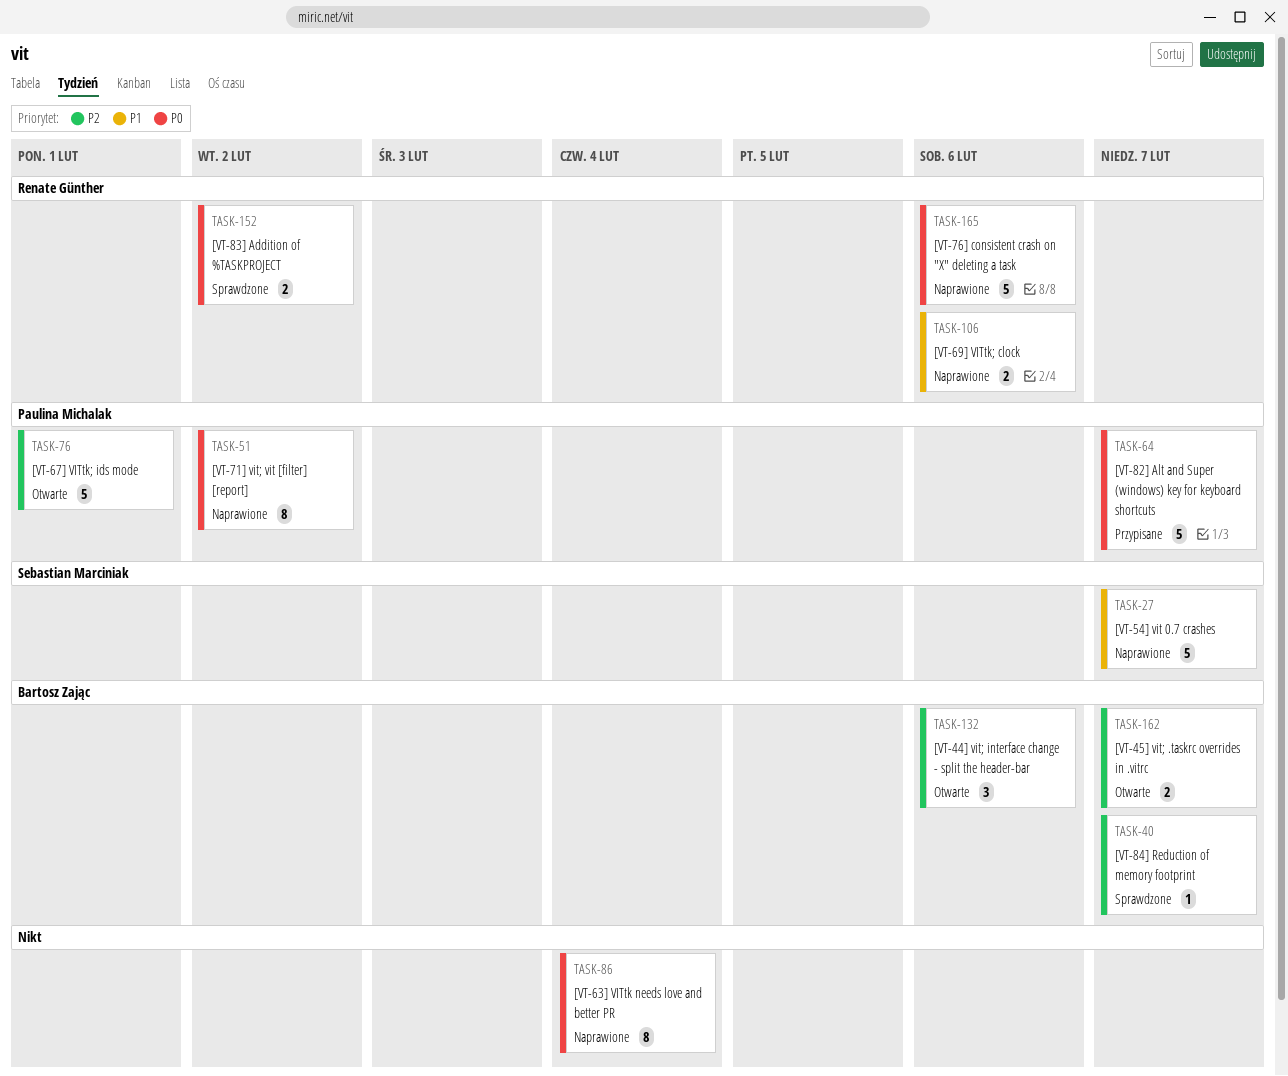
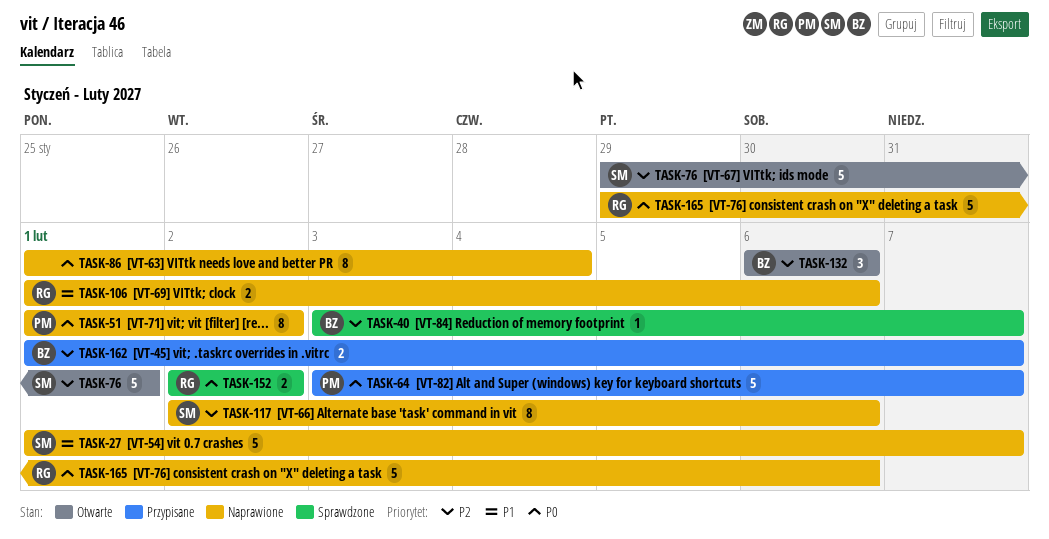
TASK-76, owner: Paulina Michalak -> Sebastian Marciniak
TASK-117: none -> present
TASK-162, status: Otwarte -> Przypisane

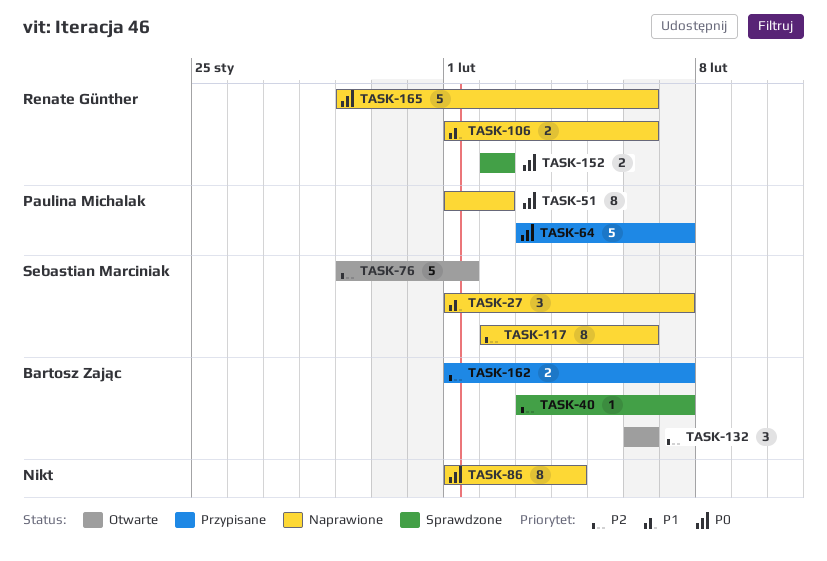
TASK-27, estimate: 5 -> 3

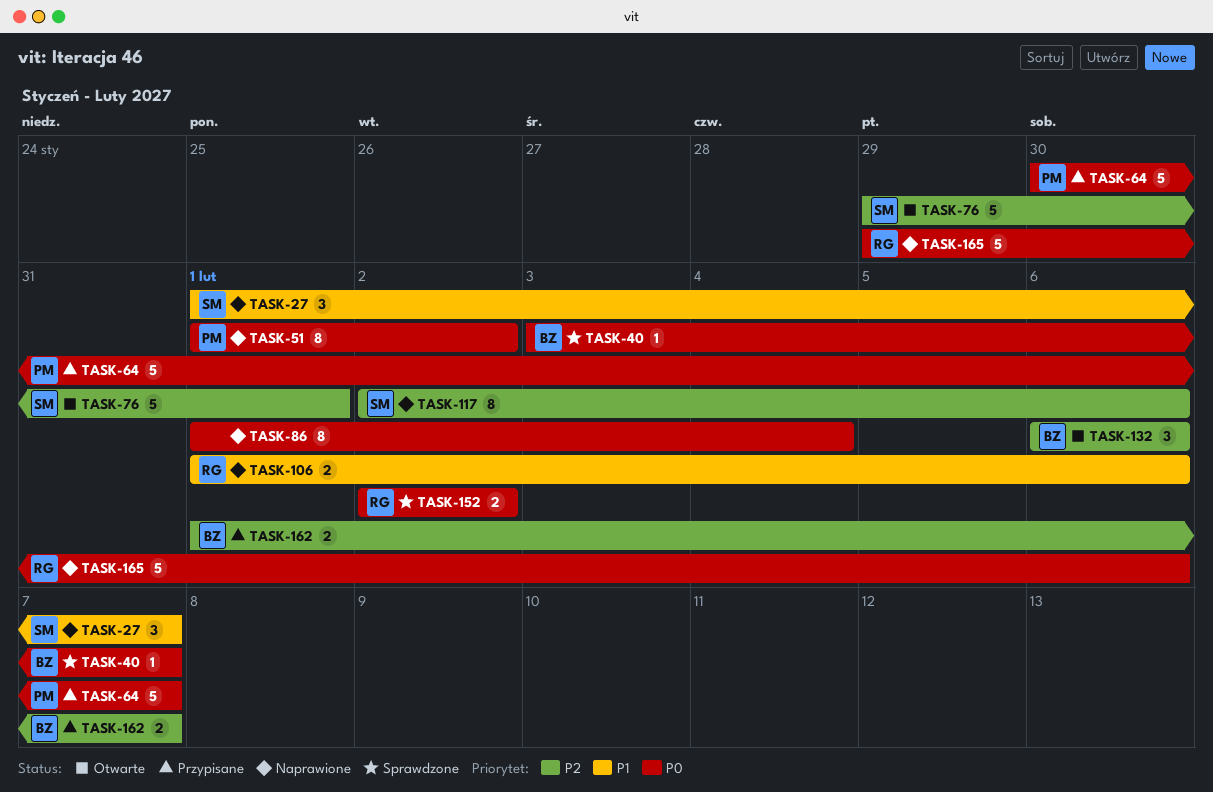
TASK-40, priority: P2 -> P0
TASK-64, start: Feb 3 -> Jan 30

